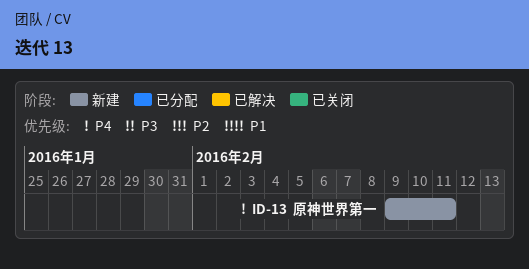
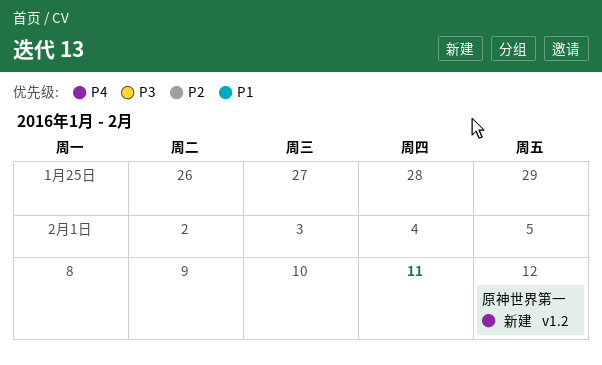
原神世界第一, due: Feb 11 -> Feb 12

